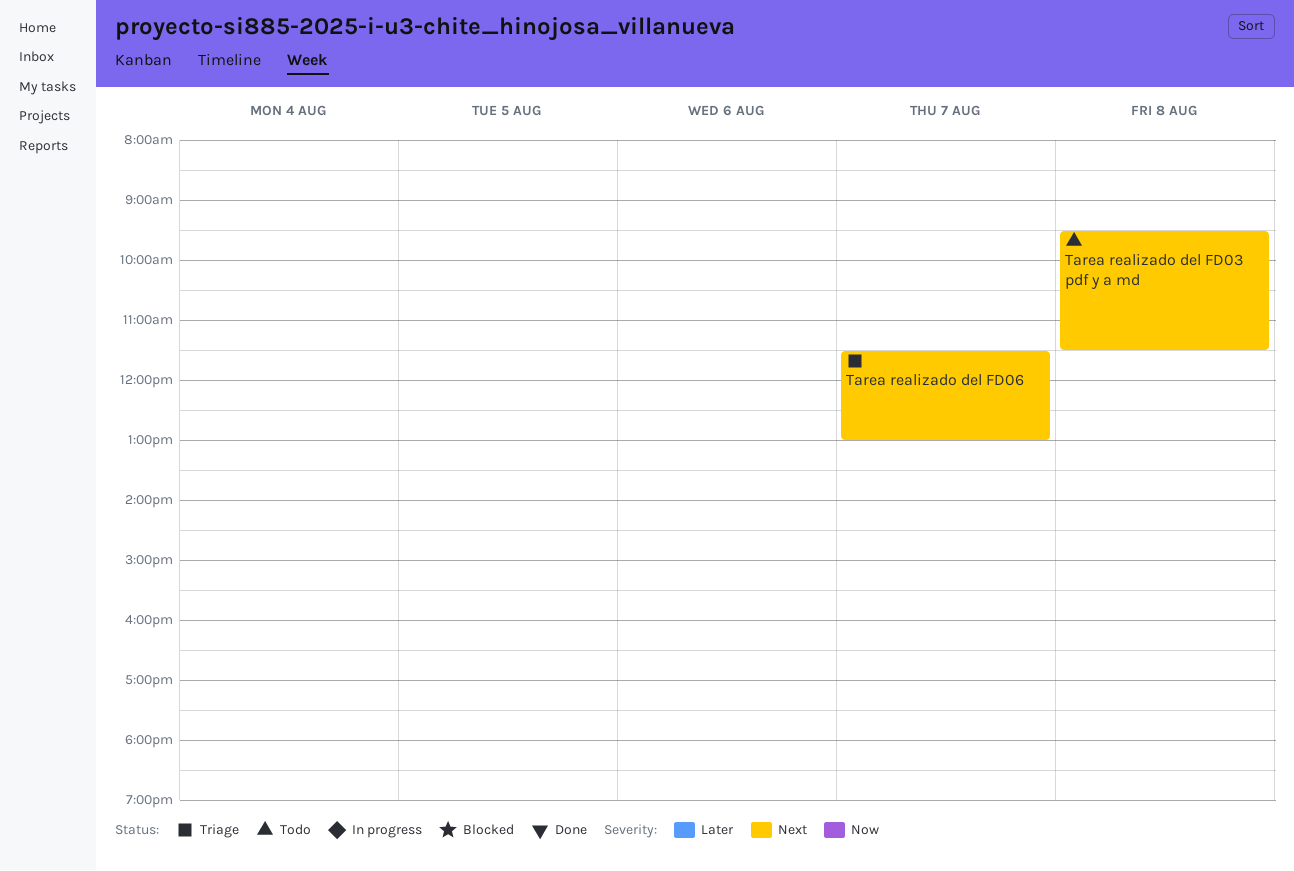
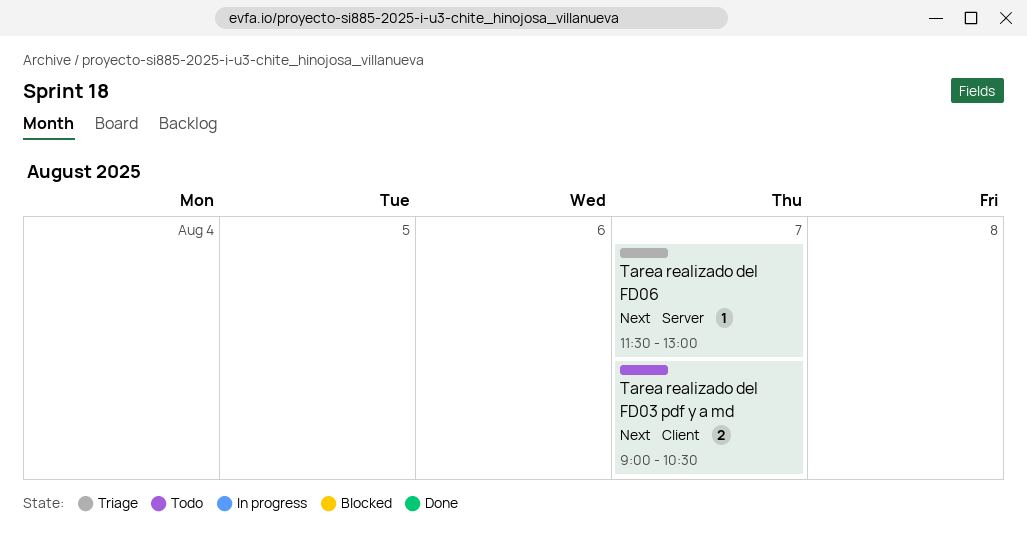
Tarea realizado del FD03 pdf y a md, day: Aug 8 -> Aug 7
Tarea realizado del FD03 pdf y a md, begins: 09:30 -> 09:00
Tarea realizado del FD03 pdf y a md, ends: 11:30 -> 10:30

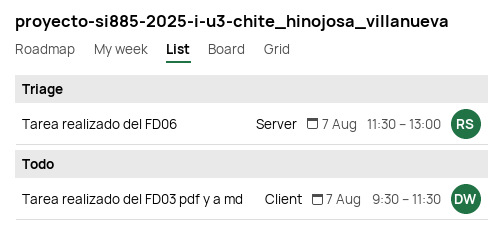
Tarea realizado del FD03 pdf y a md, begins: 09:00 -> 09:30
Tarea realizado del FD03 pdf y a md, ends: 10:30 -> 11:30

